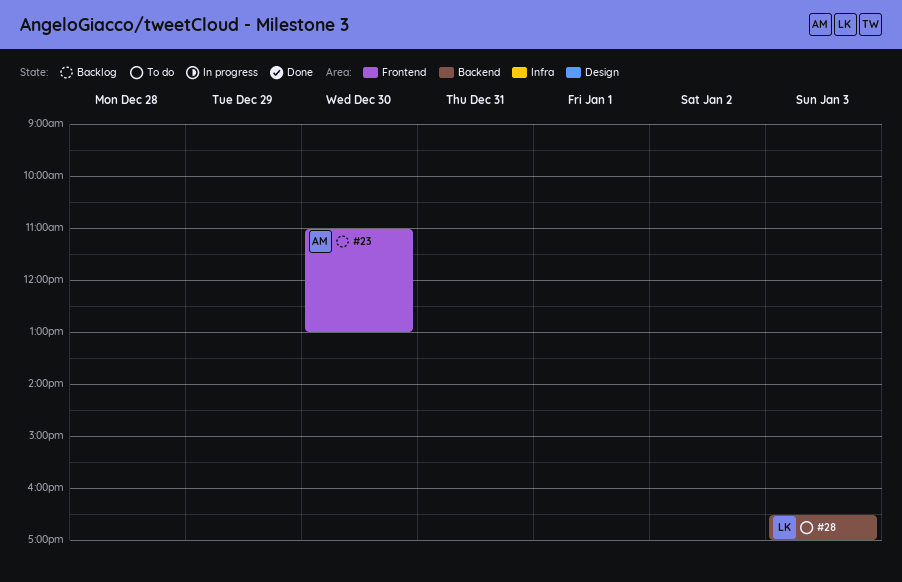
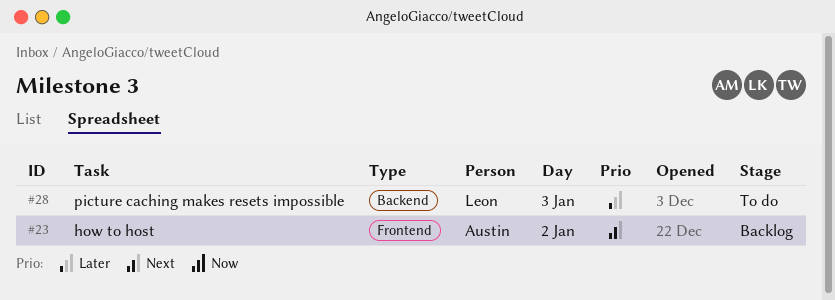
#23, day: Dec 30 -> Jan 2

